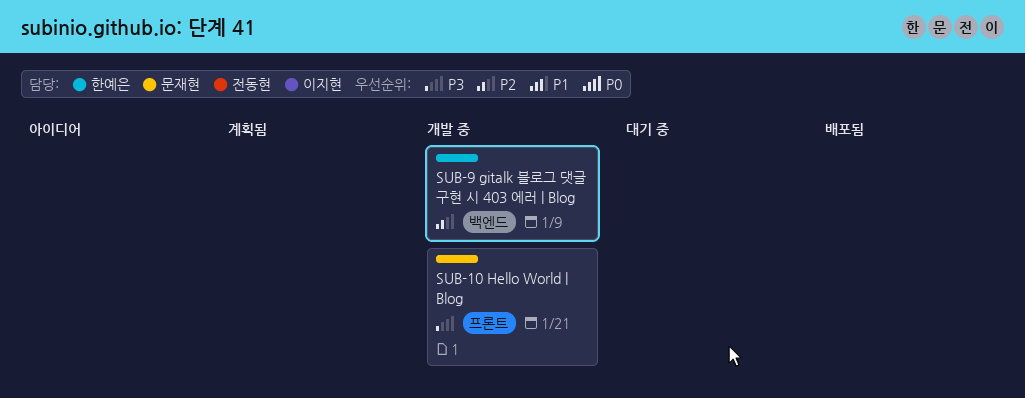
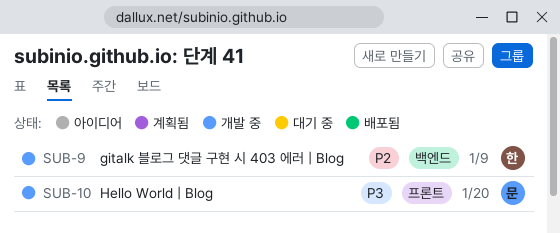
SUB-10, due: Jan 21 -> Jan 20

